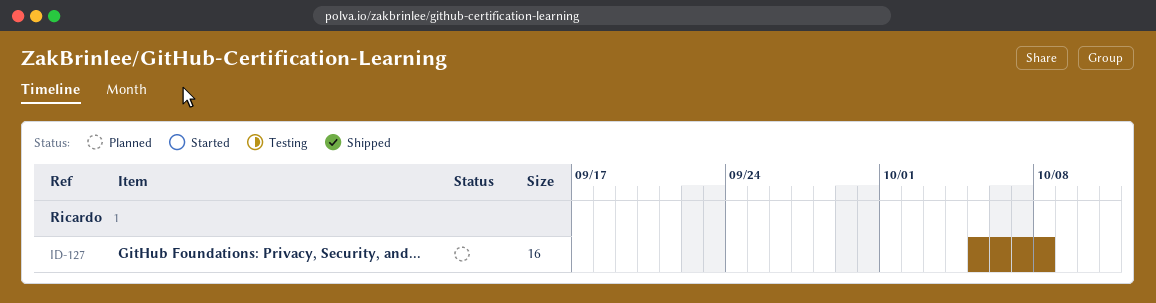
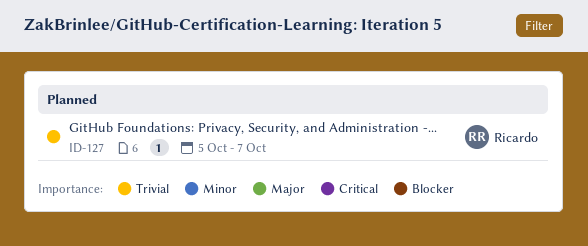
ID-127, estimate: 16 -> 1
ID-127, due: Oct 8 -> Oct 7

